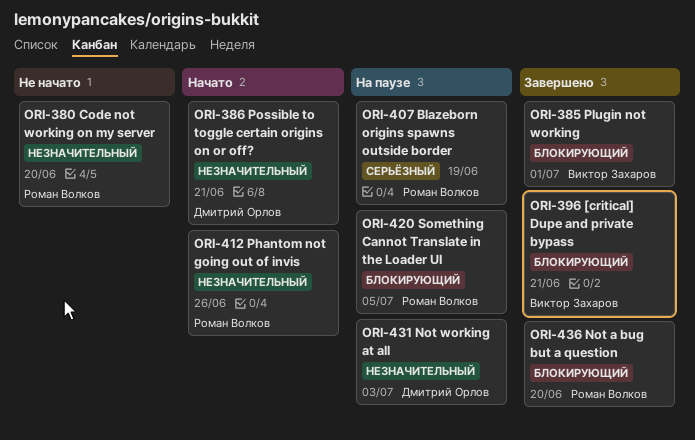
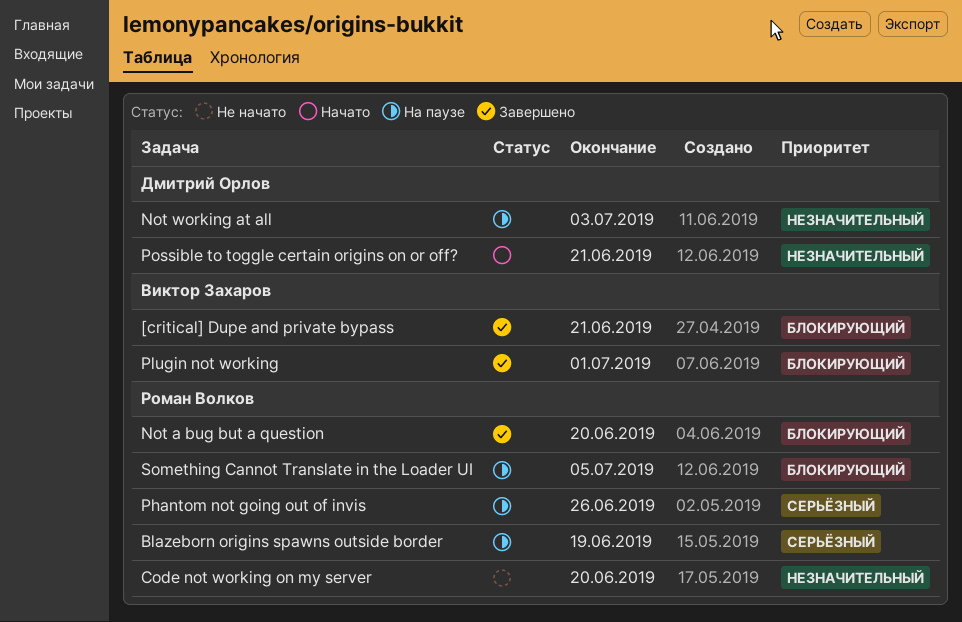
Phantom not going out of invis, status: Начато -> На паузе
Phantom not going out of invis, priority: Незначительный -> Серьёзный

